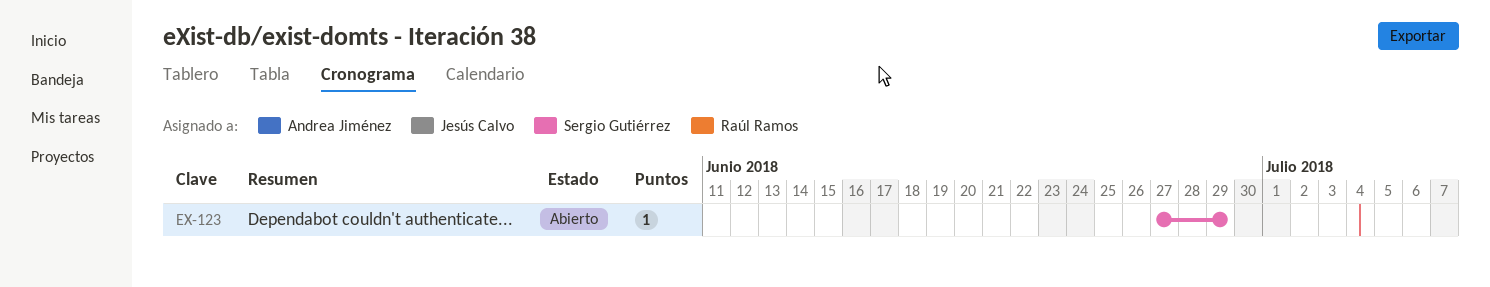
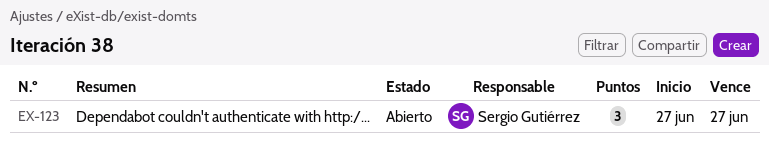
EX-123, estimate: 1 -> 3
EX-123, due: Jun 29 -> Jun 27

